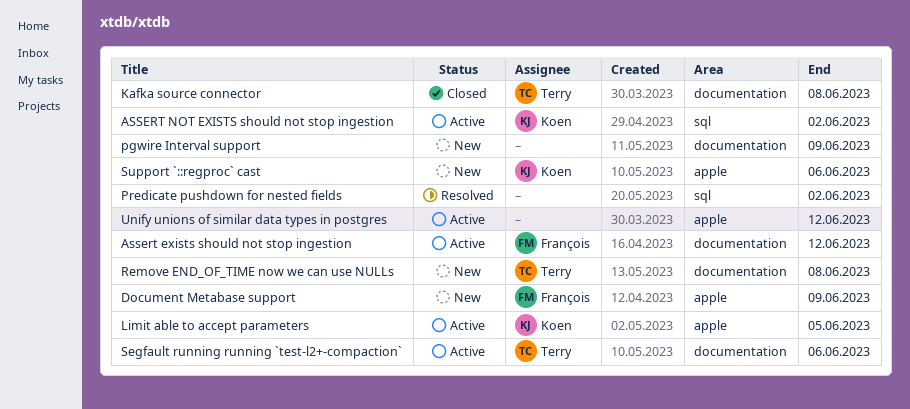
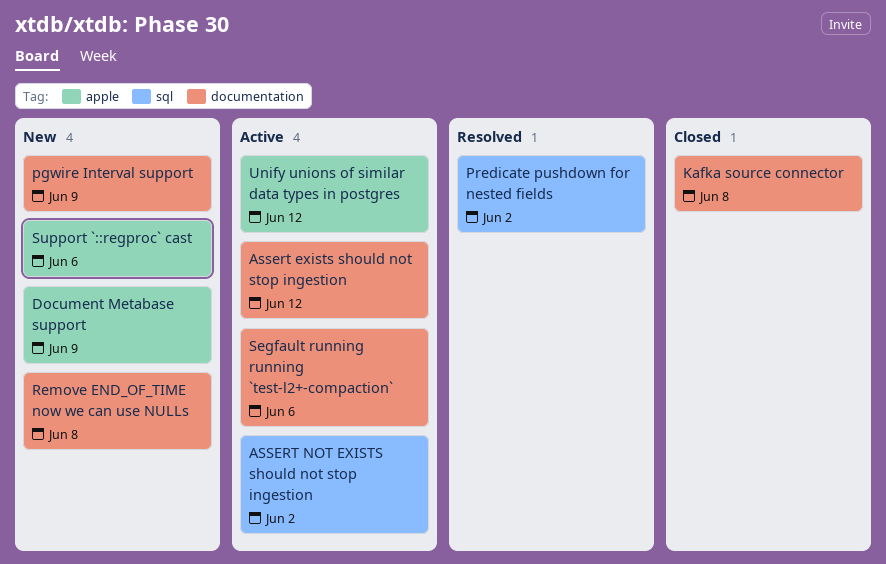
Limit able to accept parameters: present -> none

